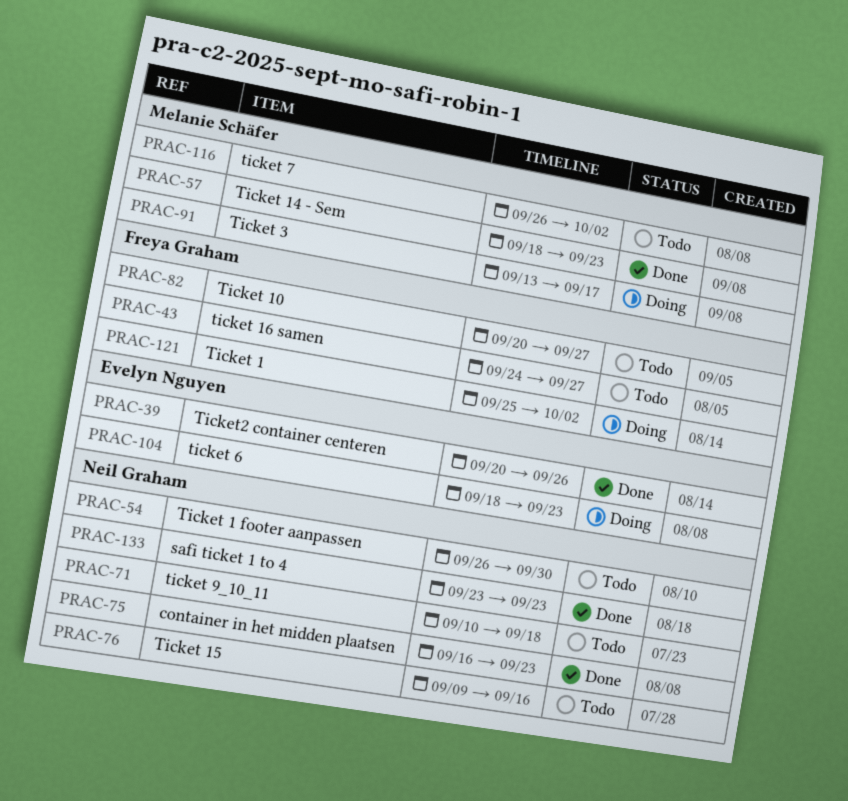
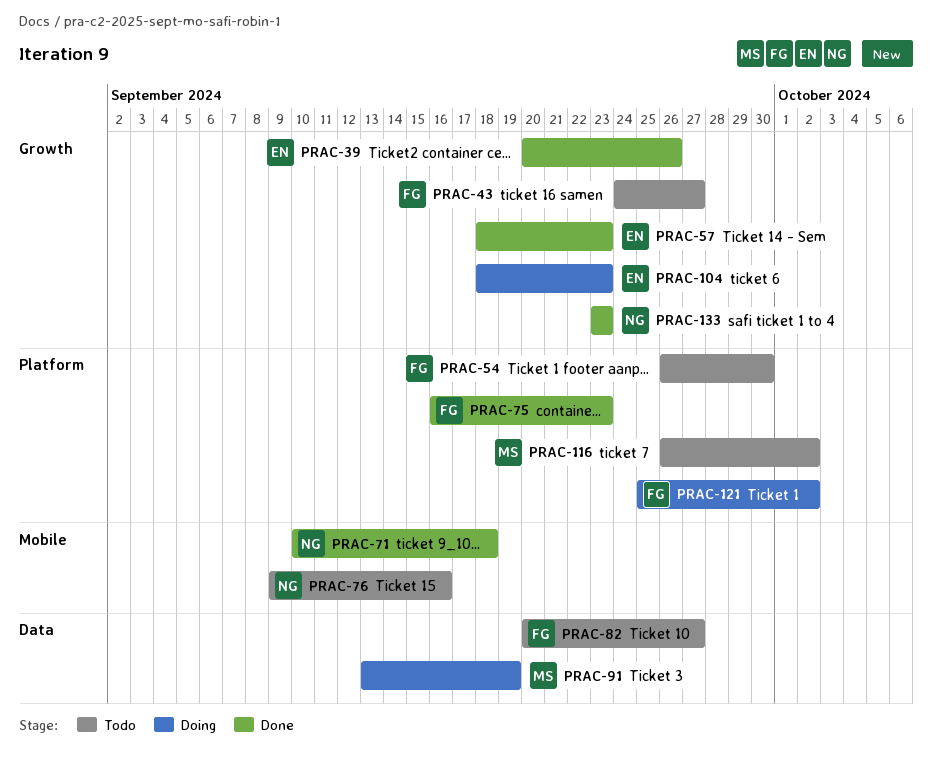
PRAC-54, owner: Neil Graham -> Freya Graham
PRAC-57, owner: Melanie Schäfer -> Evelyn Nguyen
PRAC-71, status: Todo -> Done
PRAC-75, owner: Neil Graham -> Freya Graham
PRAC-91, due: Sep 17 -> Sep 19

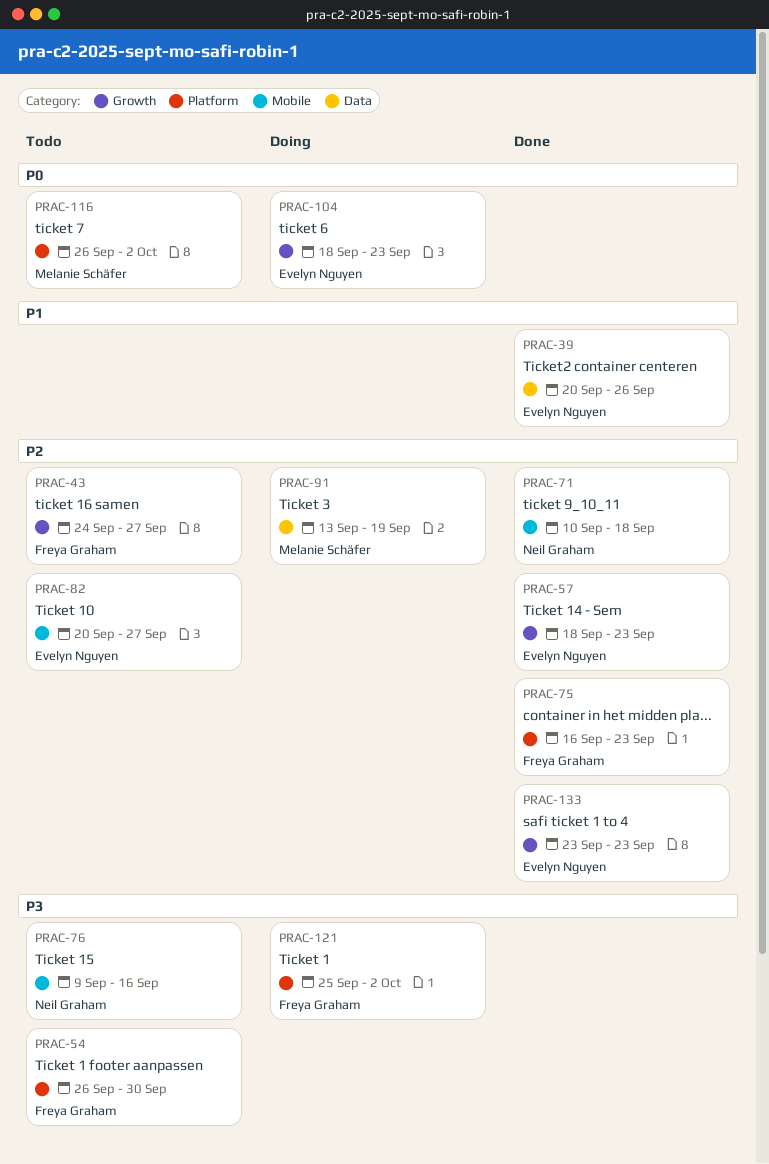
PRAC-39, label: Growth -> Data
PRAC-82, owner: Freya Graham -> Evelyn Nguyen
PRAC-82, label: Data -> Mobile
PRAC-133, owner: Neil Graham -> Evelyn Nguyen

